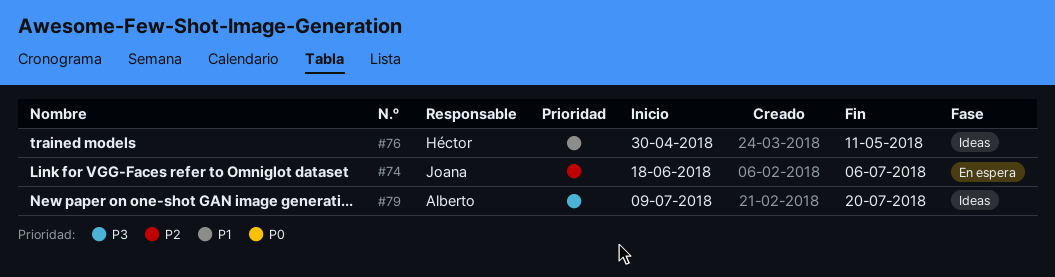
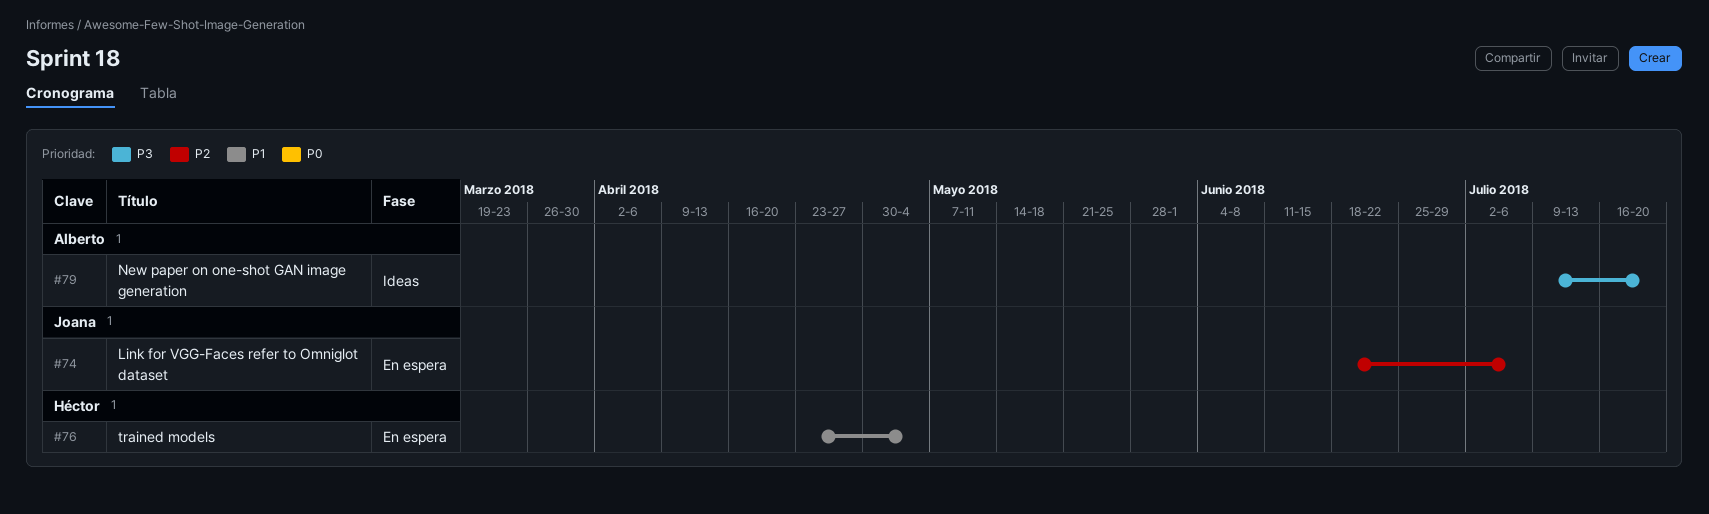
#76, status: Ideas -> En espera
#76, start: Apr 30 -> Apr 23
#76, due: May 11 -> May 4

